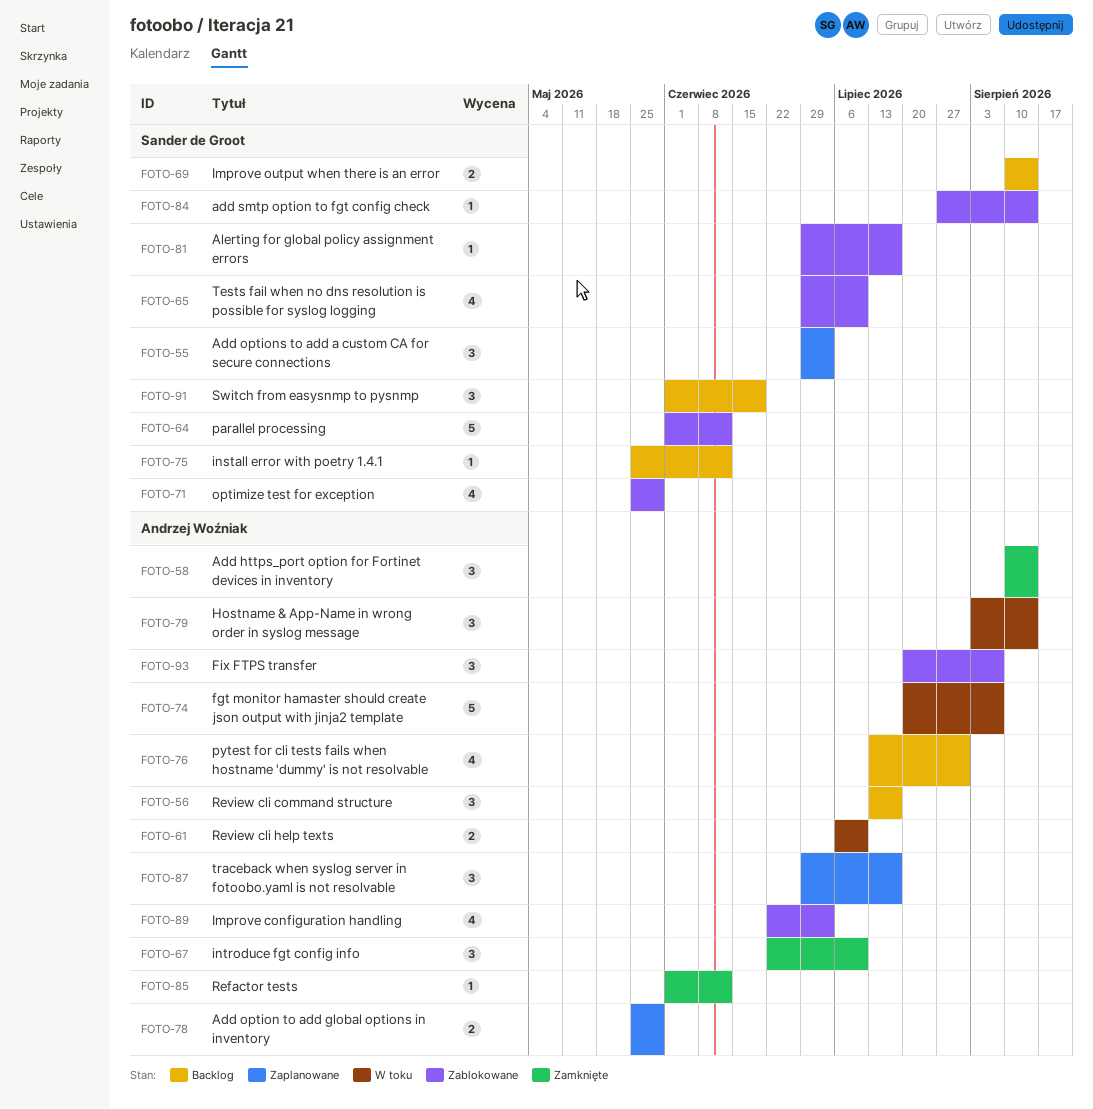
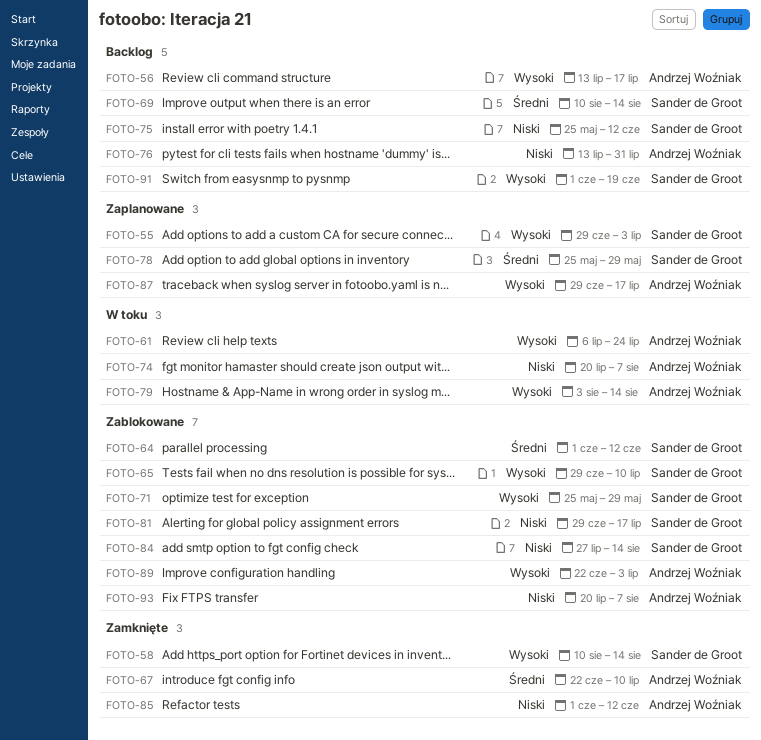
FOTO-58, owner: Andrzej Woźniak -> Sander de Groot
FOTO-61, due: Jul 10 -> Jul 24
FOTO-78, owner: Andrzej Woźniak -> Sander de Groot

